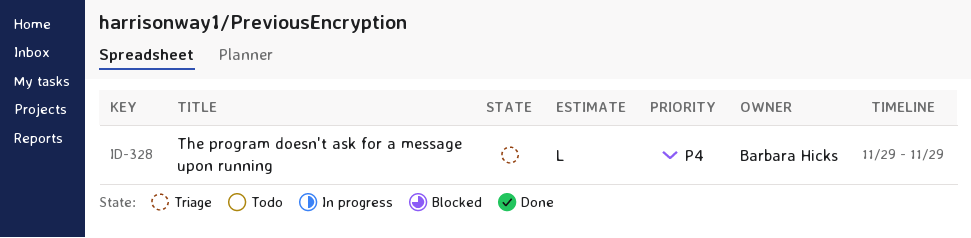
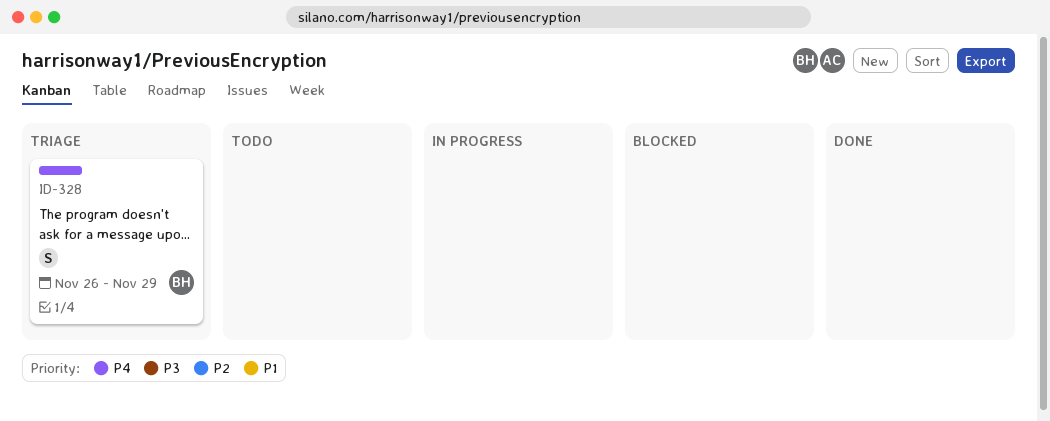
ID-328, estimate: L -> S
ID-328, start: Nov 29 -> Nov 26

